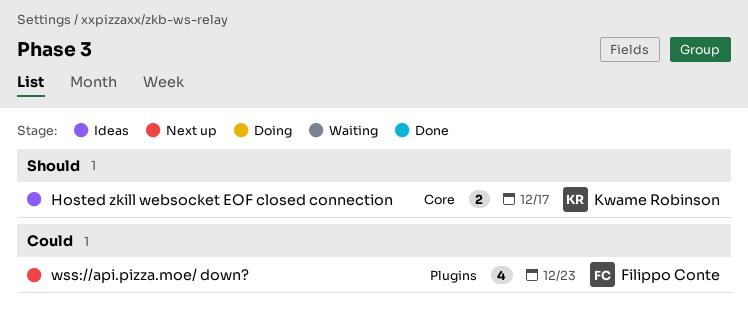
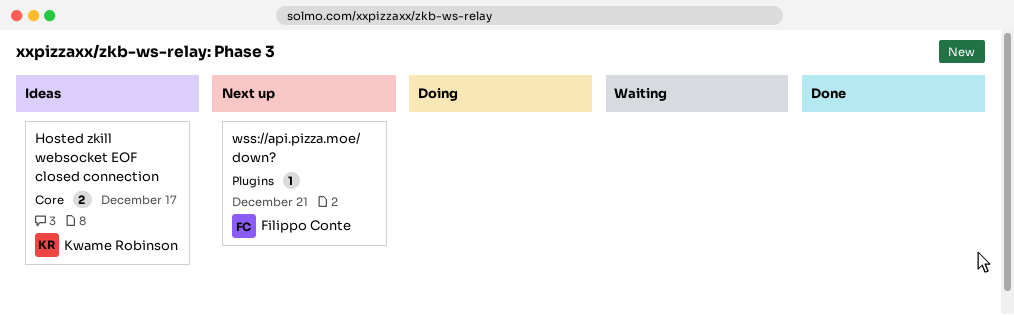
wss://api.pizza.moe/ down?, estimate: 4 -> 1
wss://api.pizza.moe/ down?, due: Dec 23 -> Dec 21

